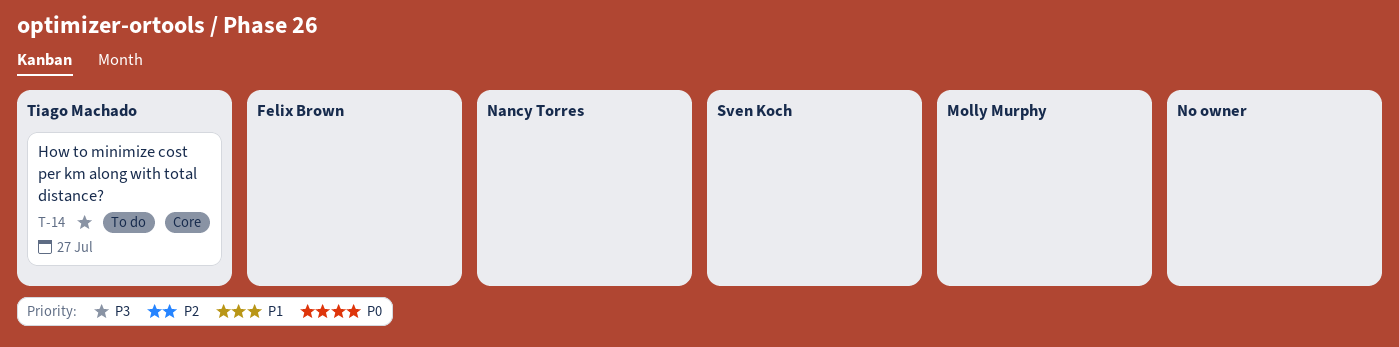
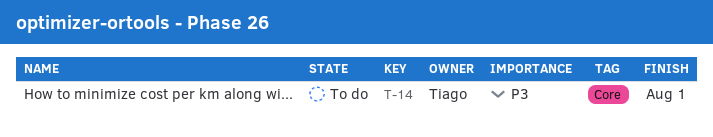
T-14, due: Jul 27 -> Aug 1

